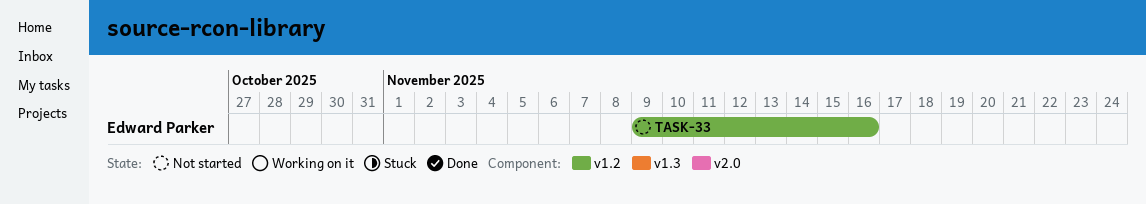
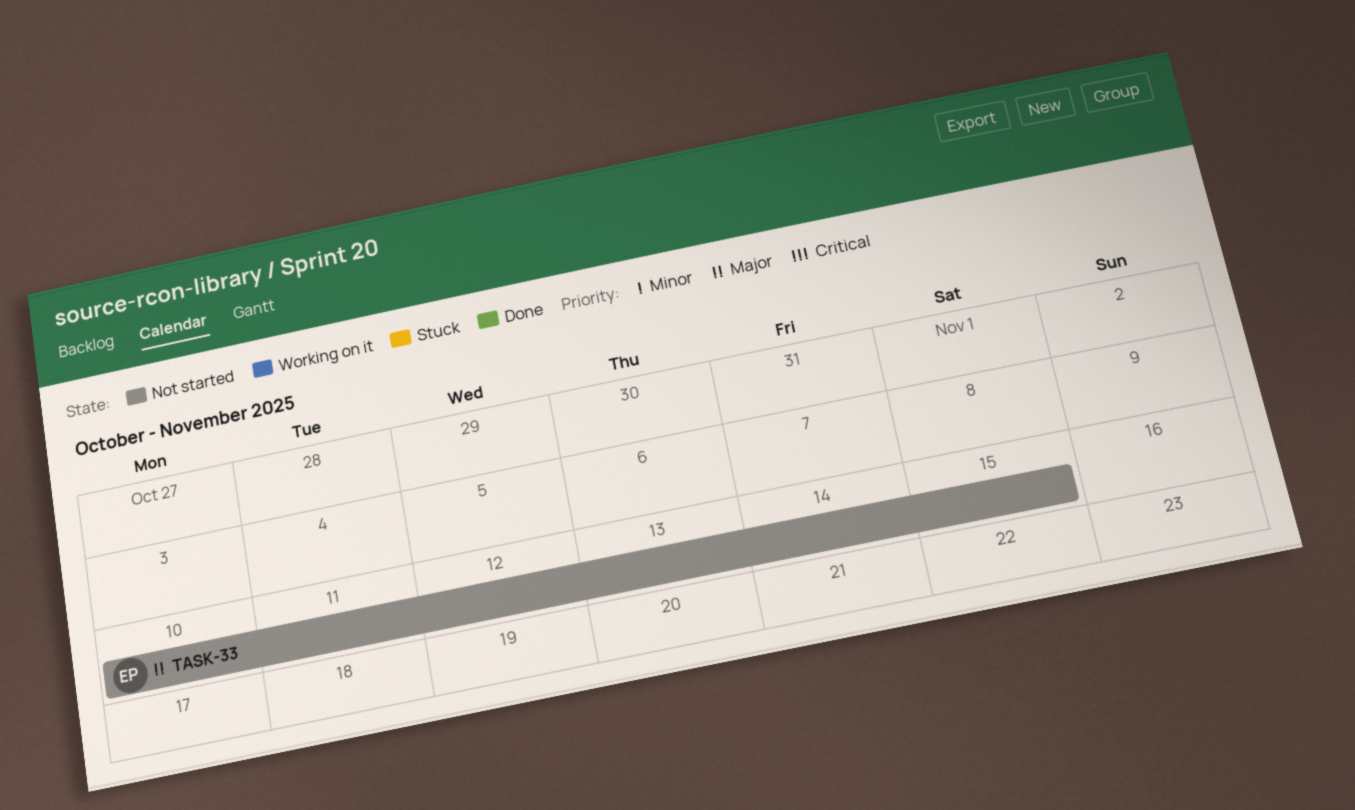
TASK-33, start: Nov 9 -> Nov 10
TASK-33, due: Nov 16 -> Nov 15

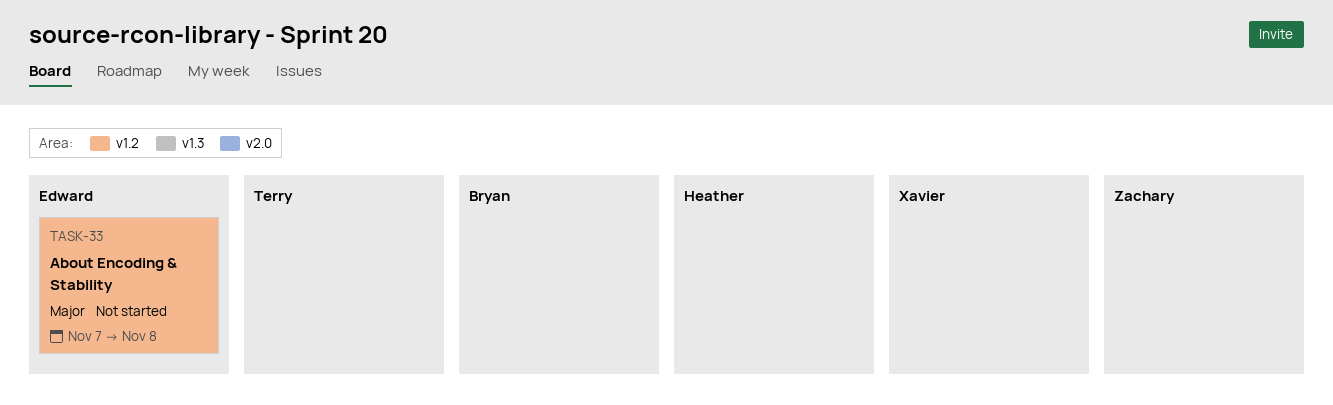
TASK-33, start: Nov 10 -> Nov 7
TASK-33, due: Nov 15 -> Nov 8

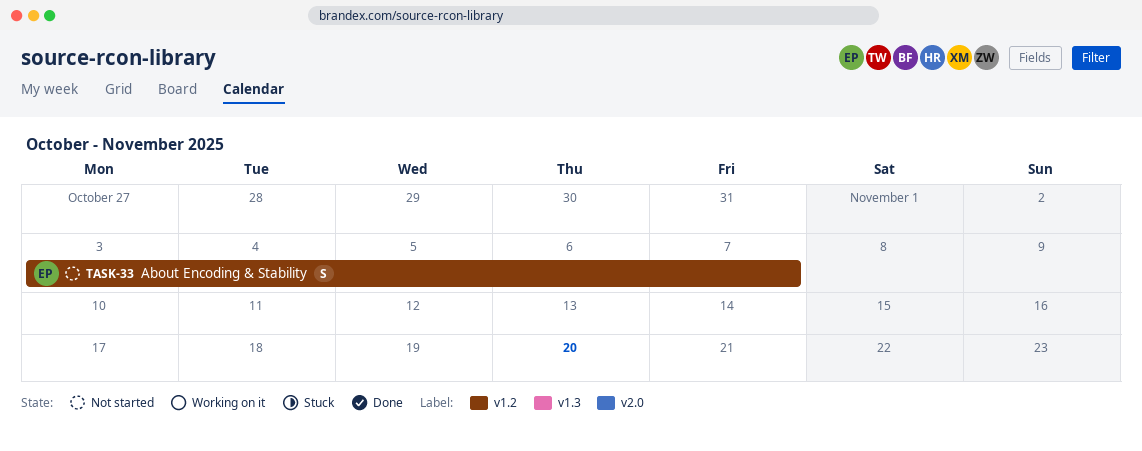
TASK-33, start: Nov 7 -> Nov 3
TASK-33, due: Nov 8 -> Nov 7

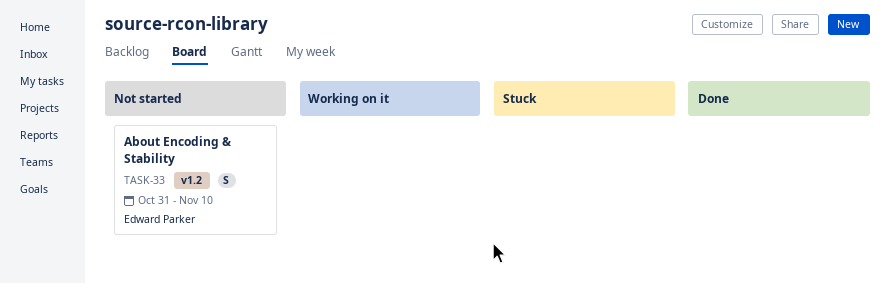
TASK-33, start: Nov 3 -> Oct 31
TASK-33, due: Nov 7 -> Nov 10

